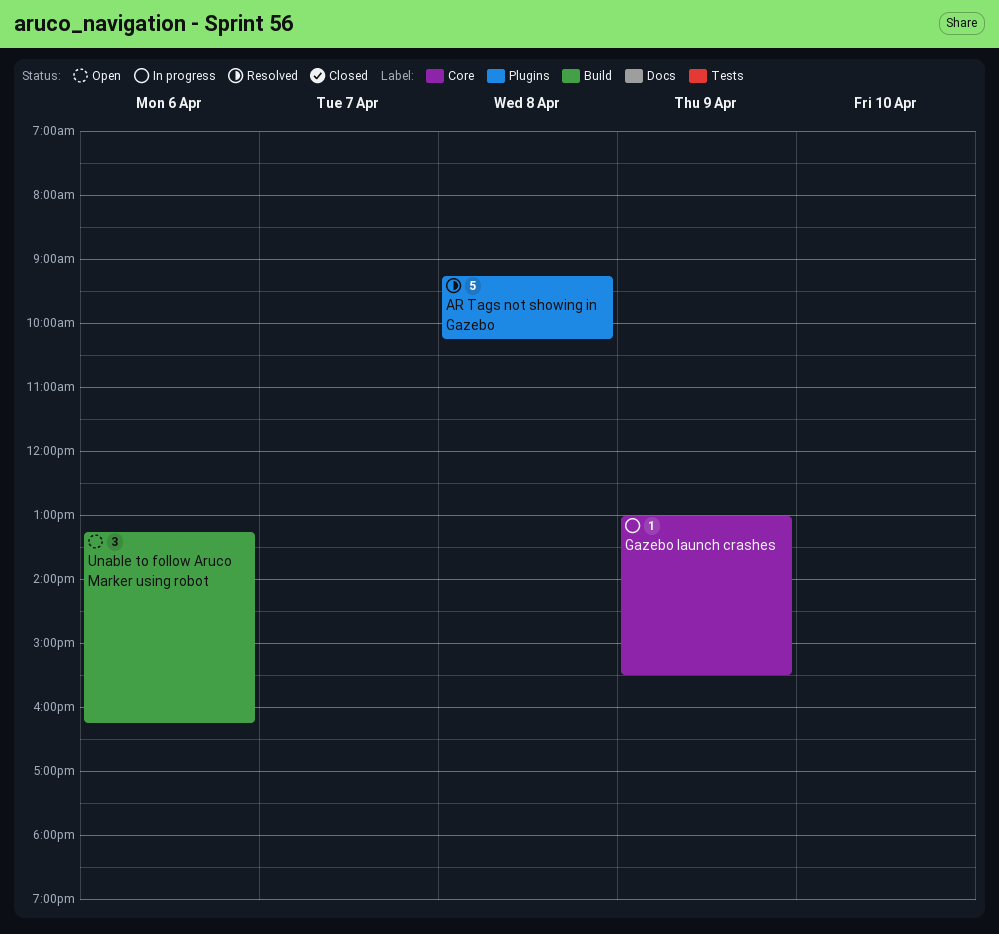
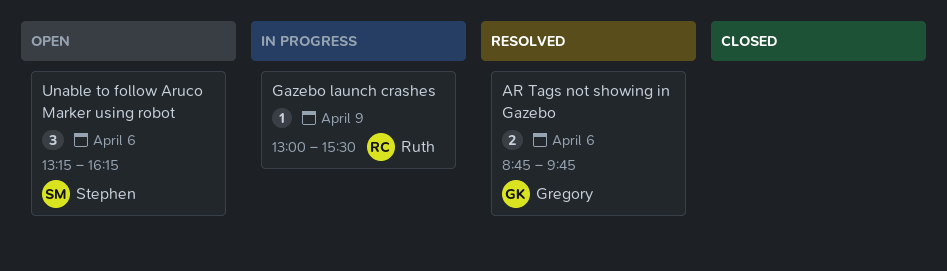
AR Tags not showing in Gazebo, estimate: 5 -> 2
AR Tags not showing in Gazebo, day: Apr 8 -> Apr 6
AR Tags not showing in Gazebo, begins: 09:15 -> 08:45
AR Tags not showing in Gazebo, ends: 10:15 -> 09:45

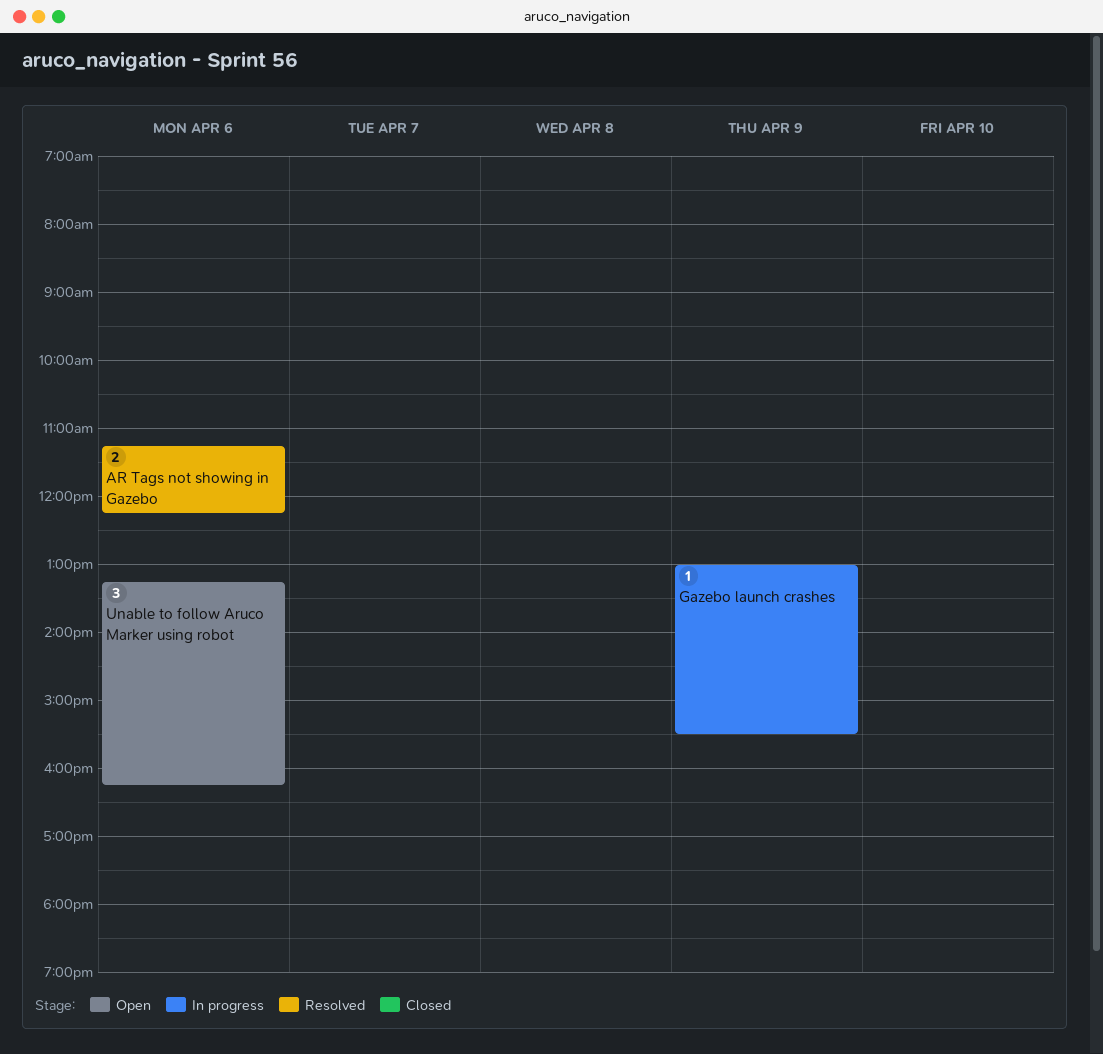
AR Tags not showing in Gazebo, begins: 08:45 -> 11:15
AR Tags not showing in Gazebo, ends: 09:45 -> 12:15

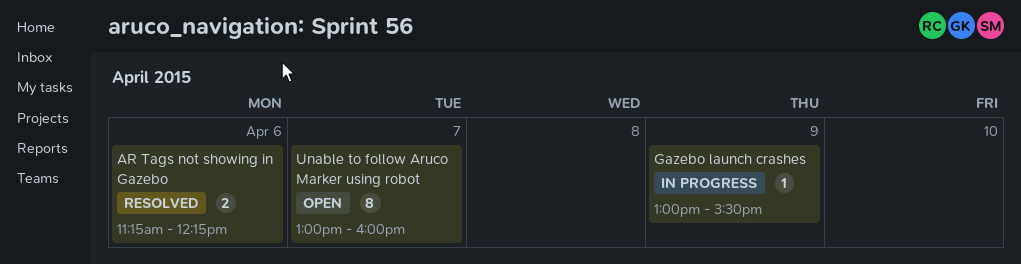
Unable to follow Aruco Marker using robot, estimate: 3 -> 8
Unable to follow Aruco Marker using robot, day: Apr 6 -> Apr 7
Unable to follow Aruco Marker using robot, begins: 13:15 -> 13:00
Unable to follow Aruco Marker using robot, ends: 16:15 -> 16:00

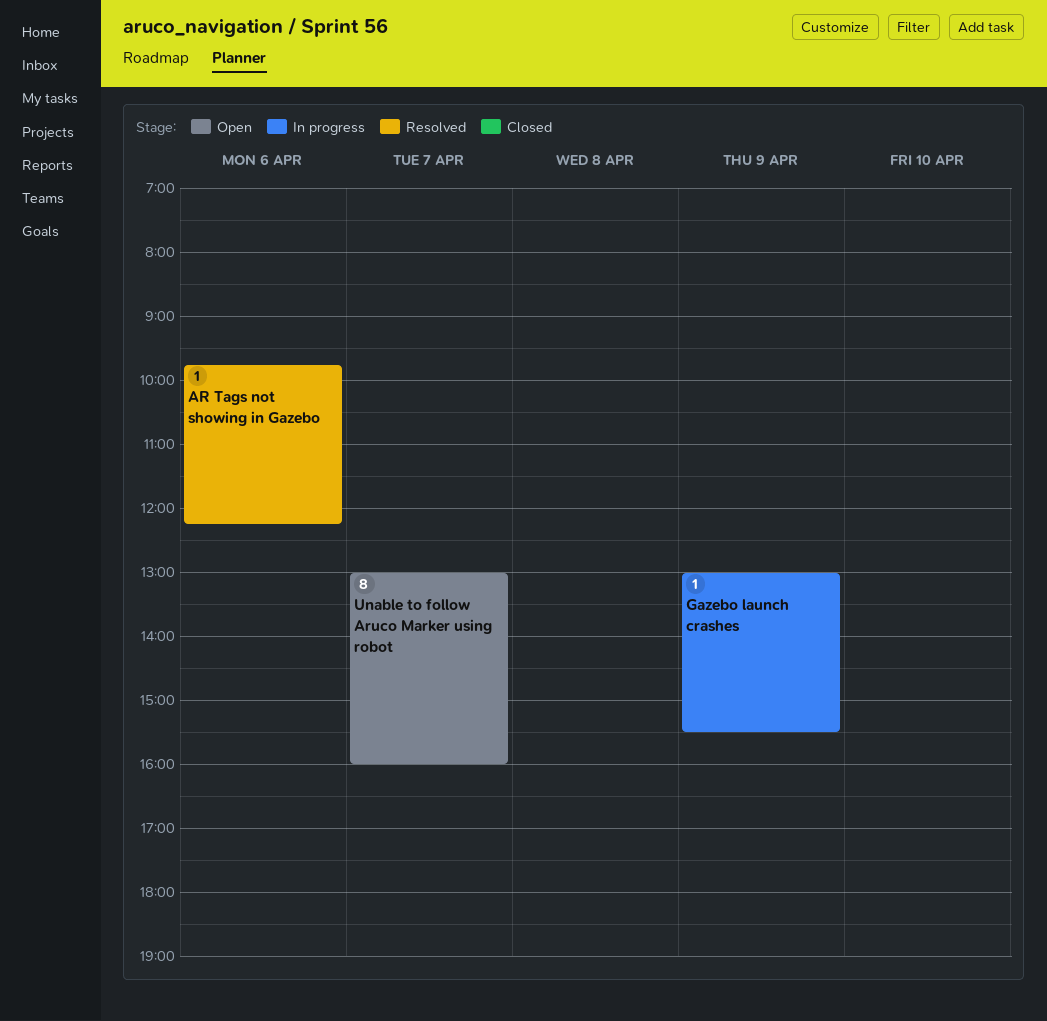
AR Tags not showing in Gazebo, estimate: 2 -> 1
AR Tags not showing in Gazebo, begins: 11:15 -> 09:45

